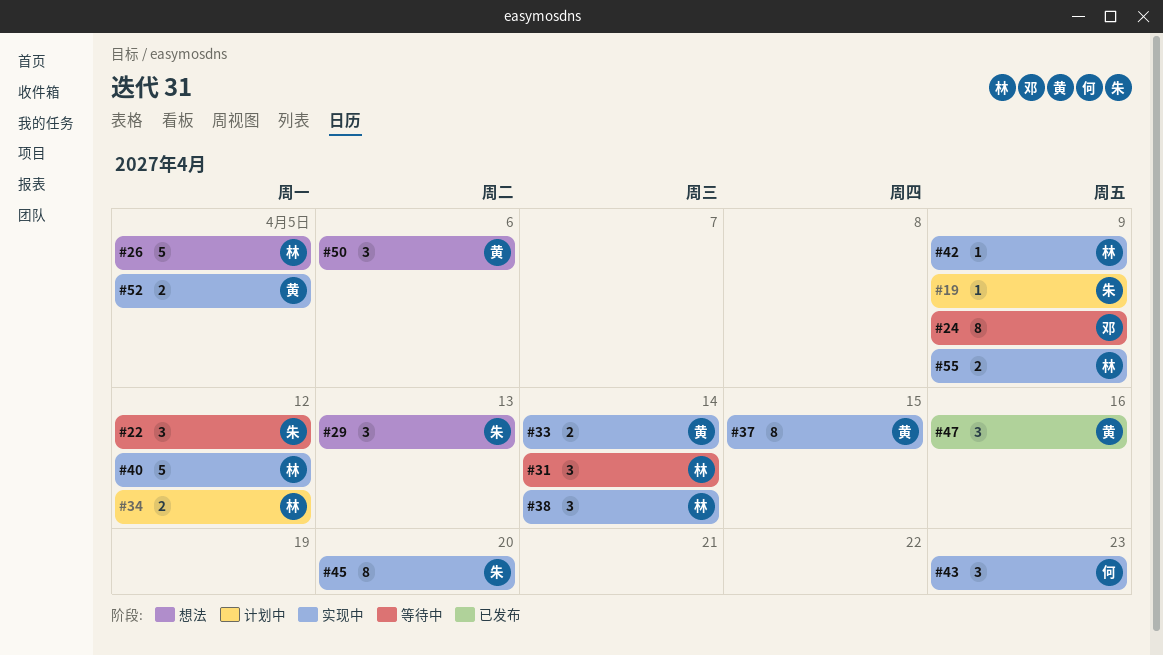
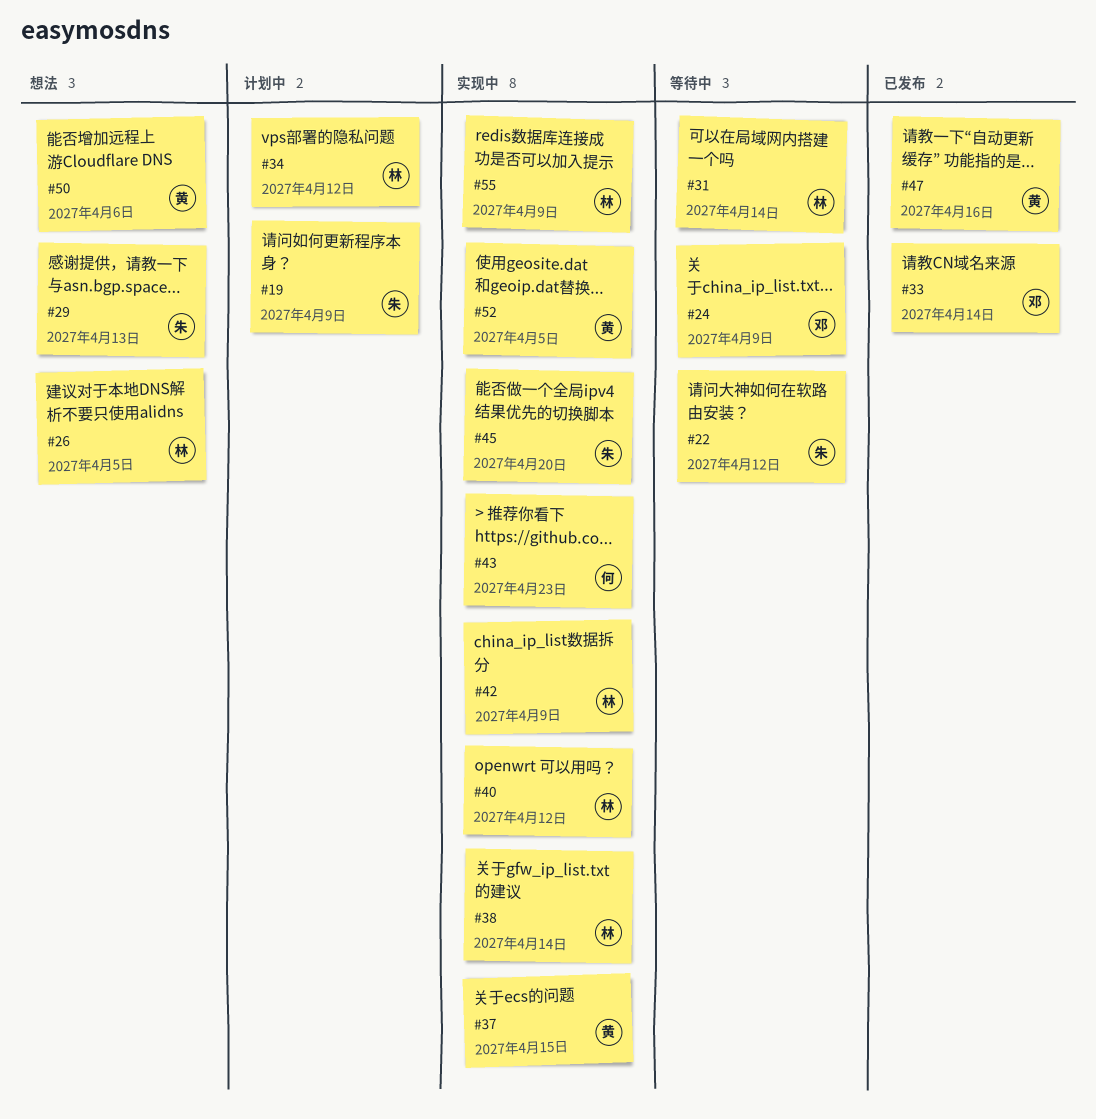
#33, status: 实现中 -> 已发布
#33, owner: 黄 -> 邓

